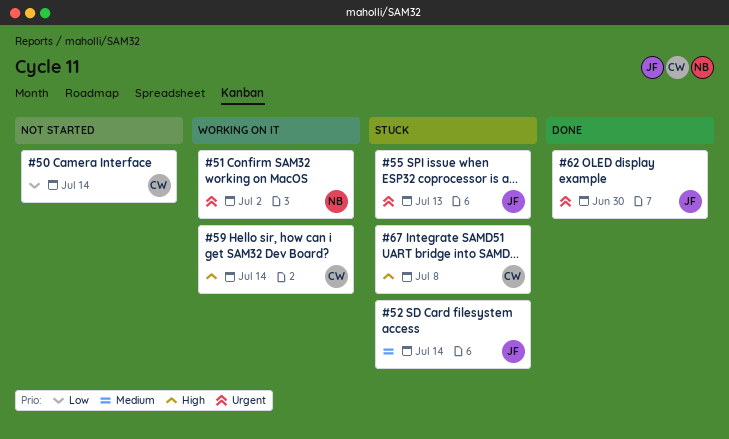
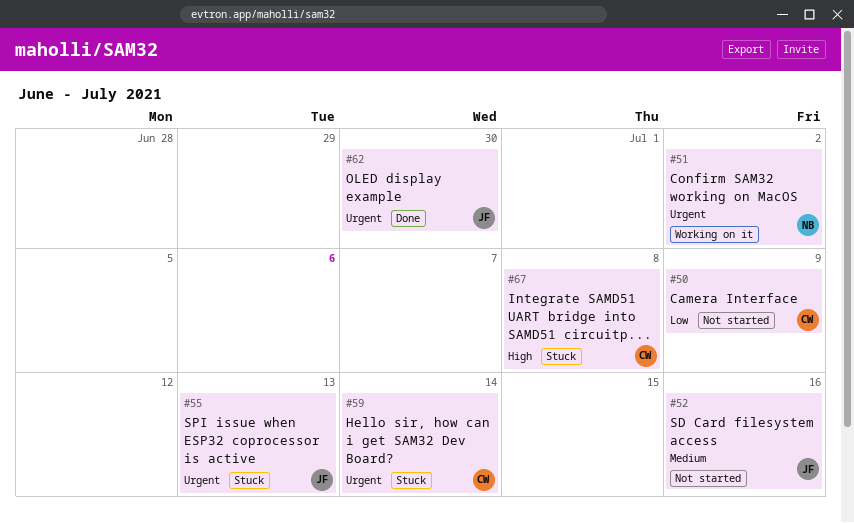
#50, due: Jul 14 -> Jul 9
#52, status: Stuck -> Not started
#52, due: Jul 14 -> Jul 16
#59, status: Working on it -> Stuck
#59, priority: High -> Urgent

